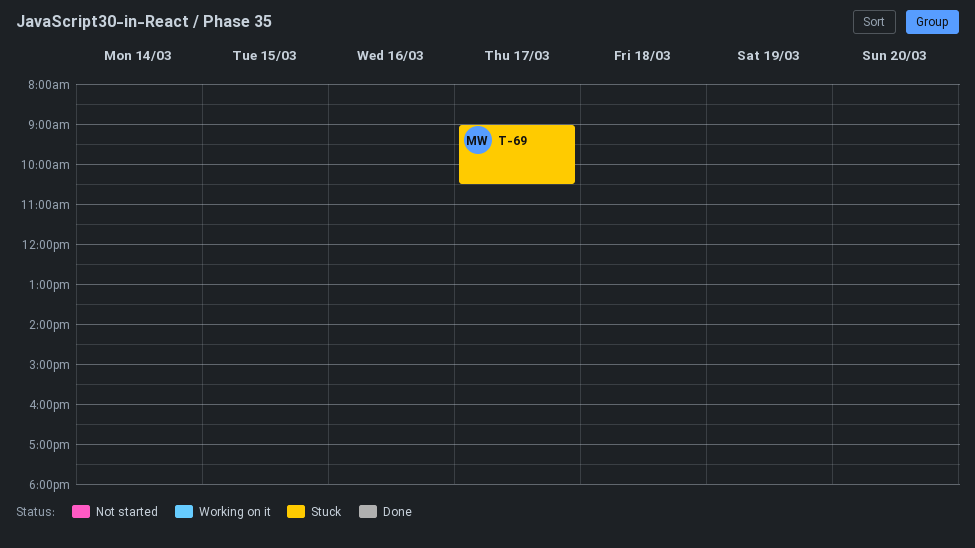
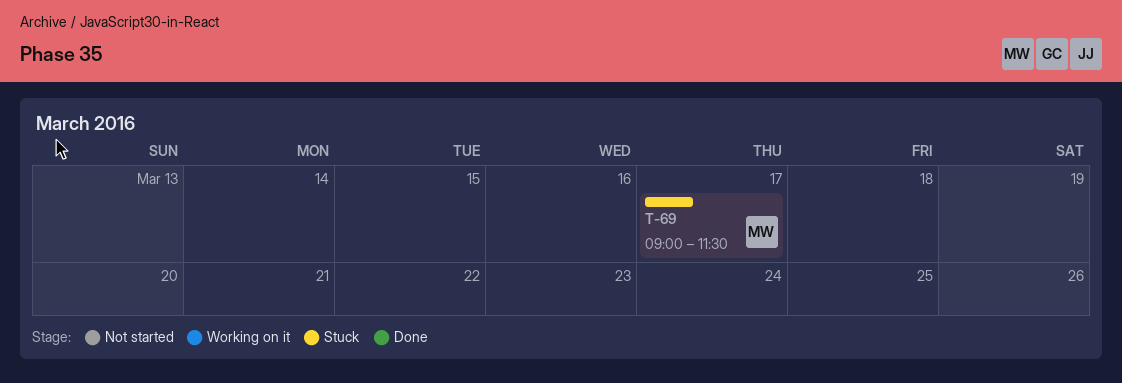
T-69, ends: 10:30 -> 11:30

